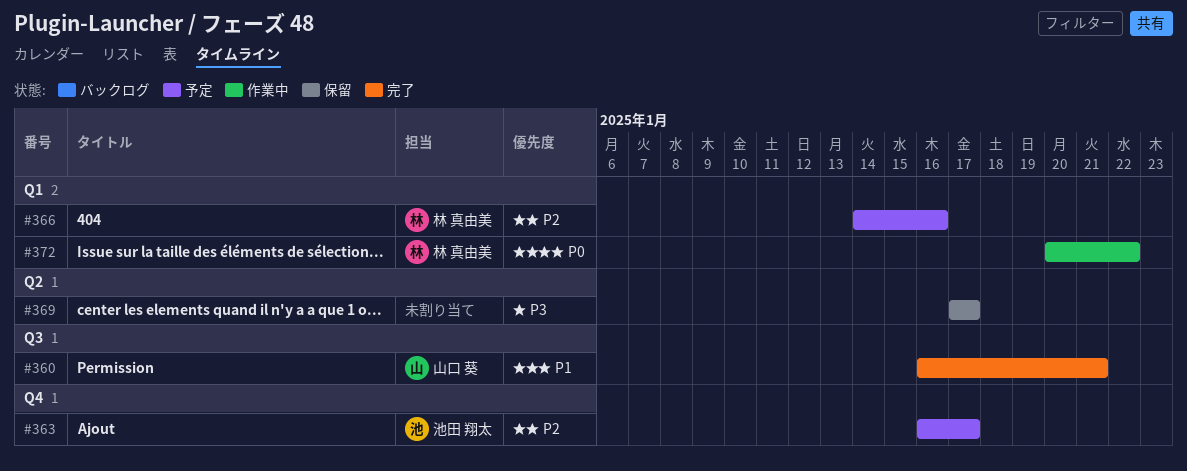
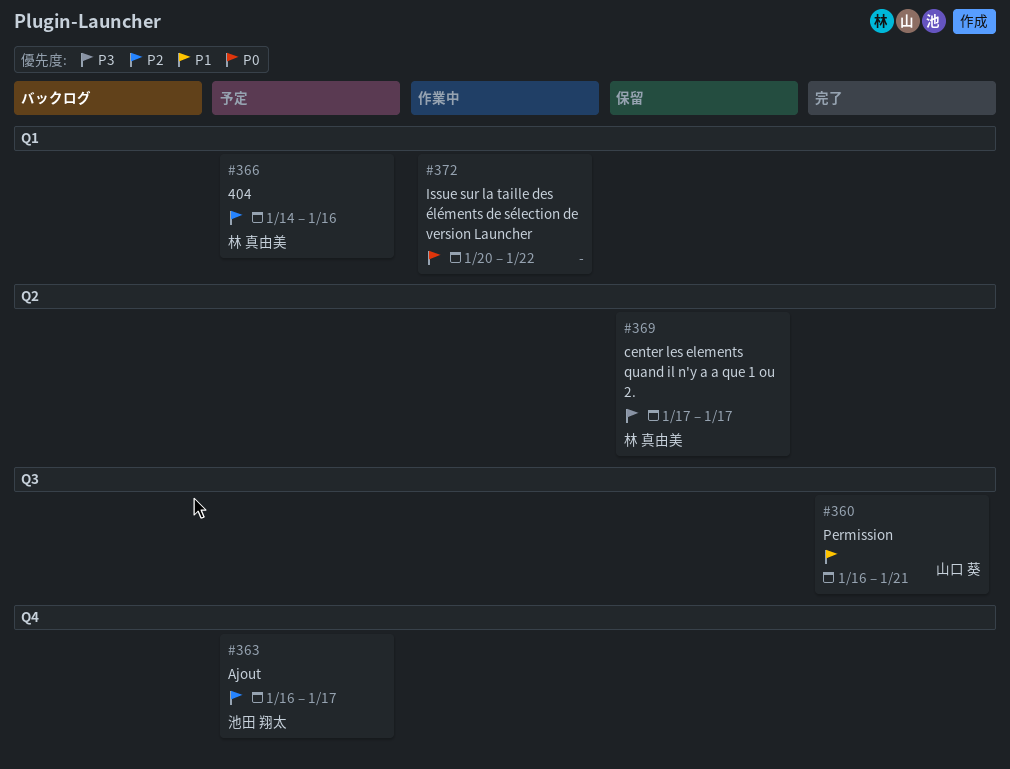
#369, owner: none -> 林 真由美
#372, owner: 林 真由美 -> none

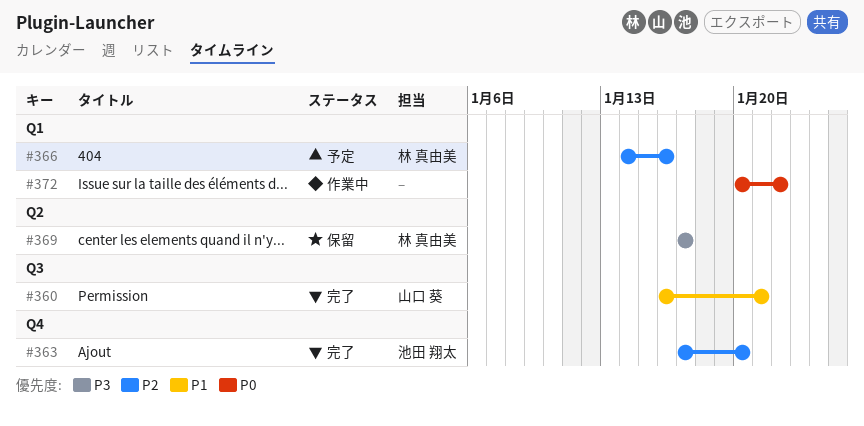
#363, status: 予定 -> 完了
#363, start: Jan 16 -> Jan 17
#363, due: Jan 17 -> Jan 20

